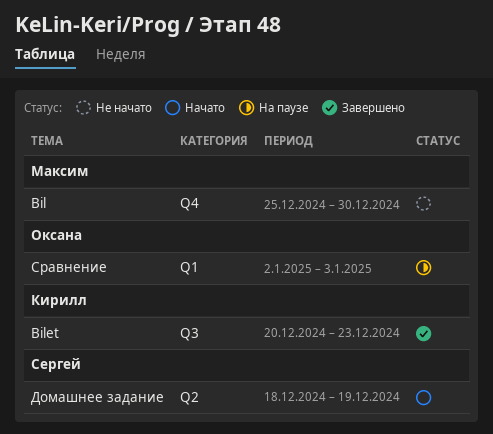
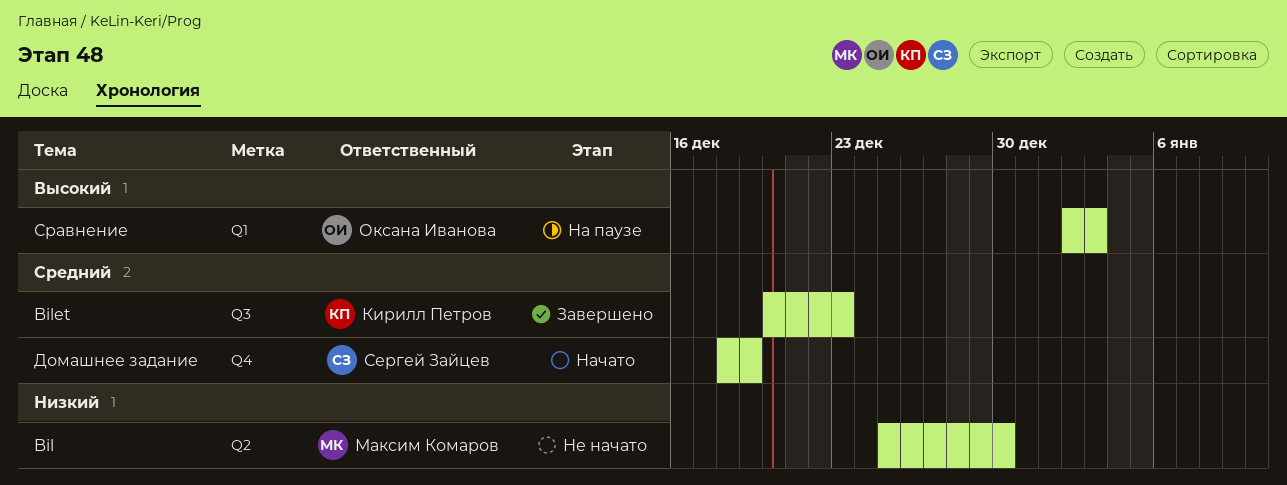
Bil, label: Q4 -> Q2
Домашнее задание, label: Q2 -> Q4

